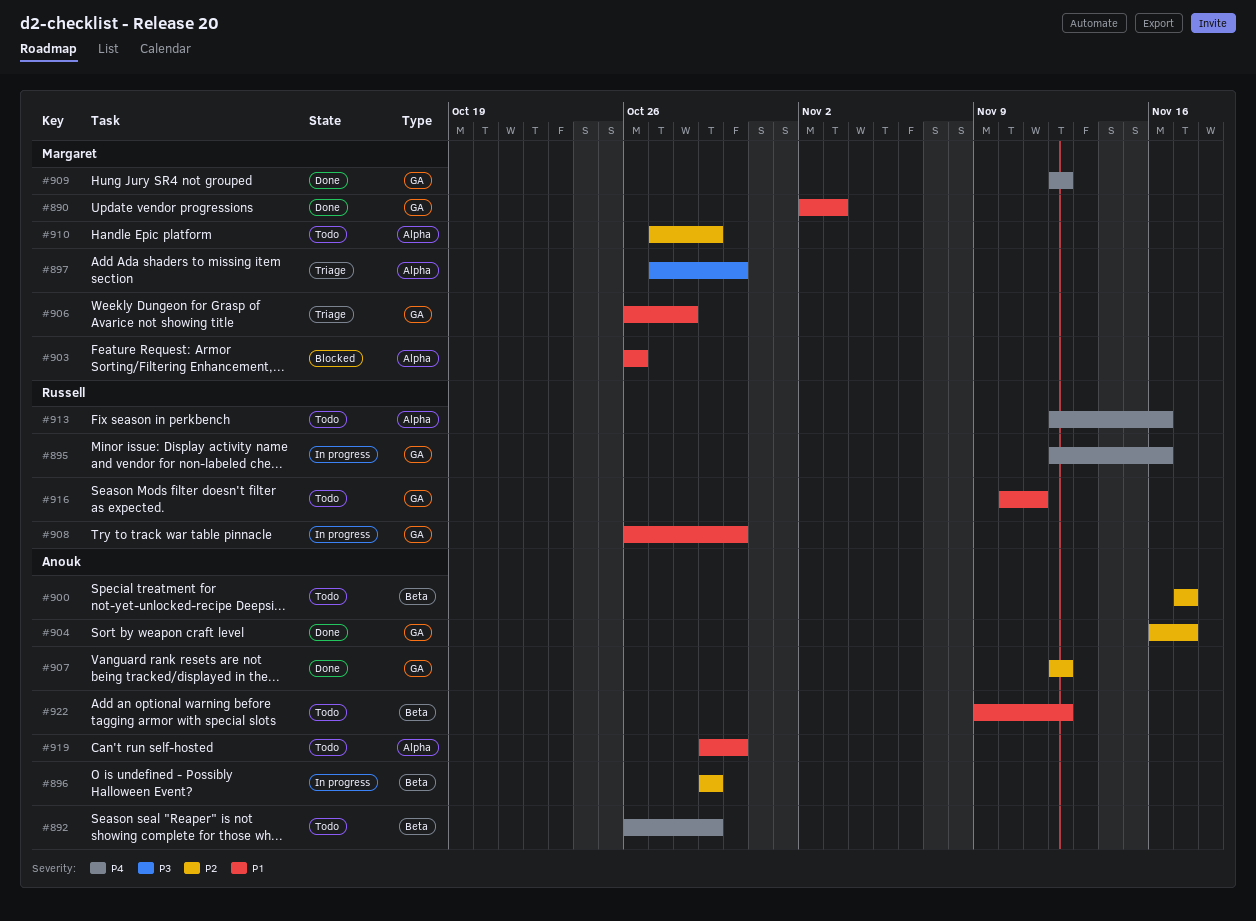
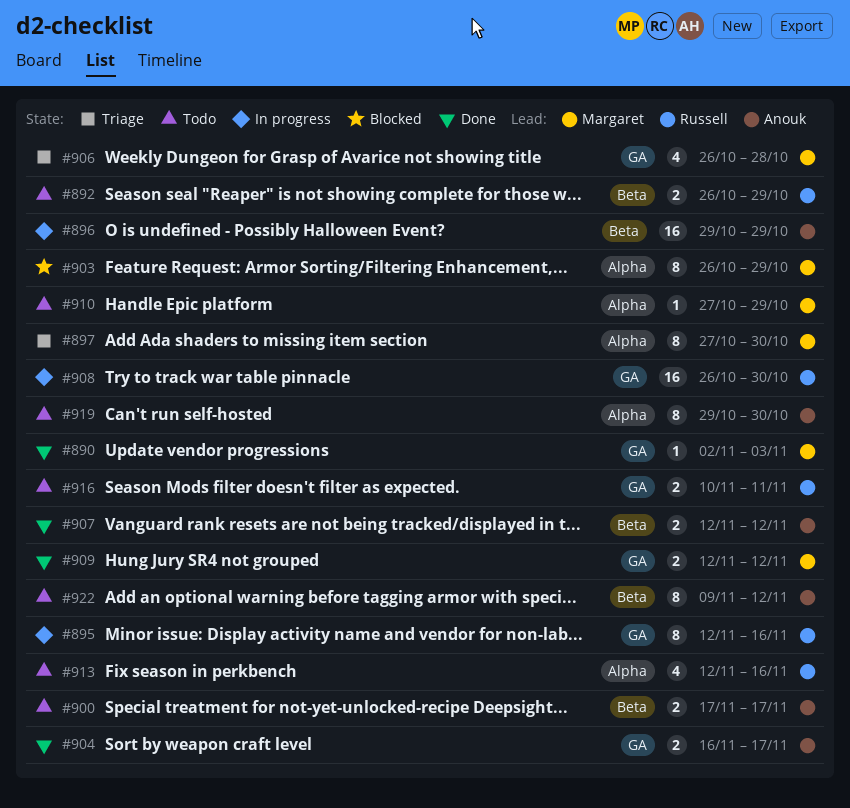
#892, owner: Anouk -> Russell
#903, due: Oct 26 -> Oct 29
#907, label: GA -> Beta

